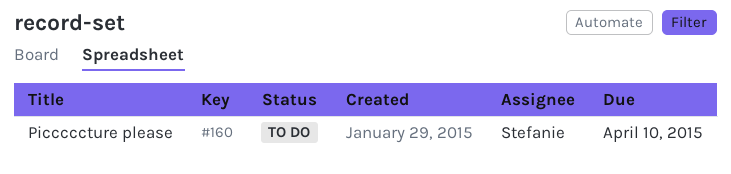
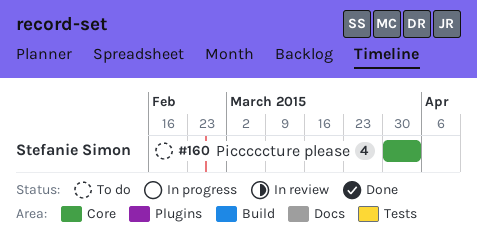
#160, due: Apr 10 -> Apr 3

